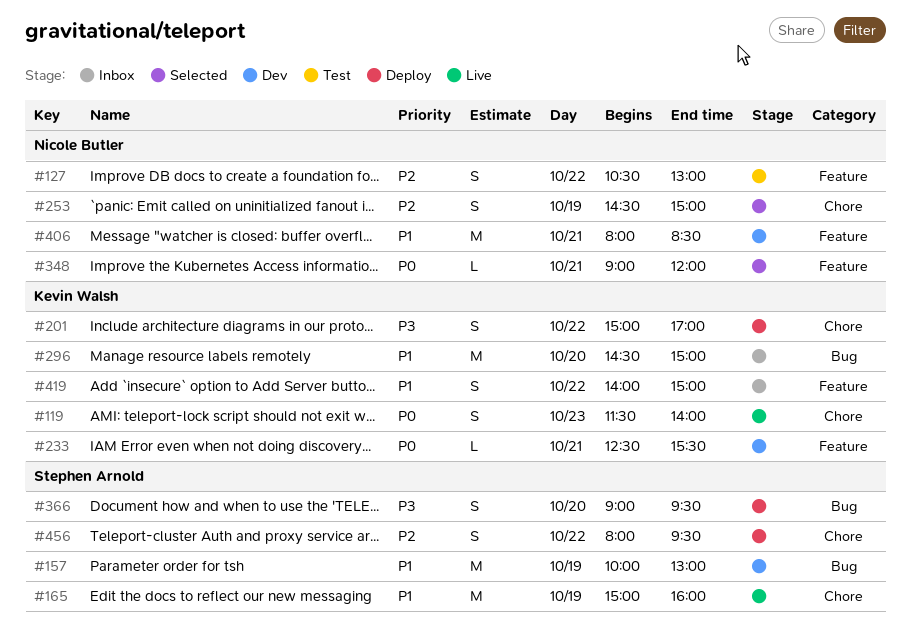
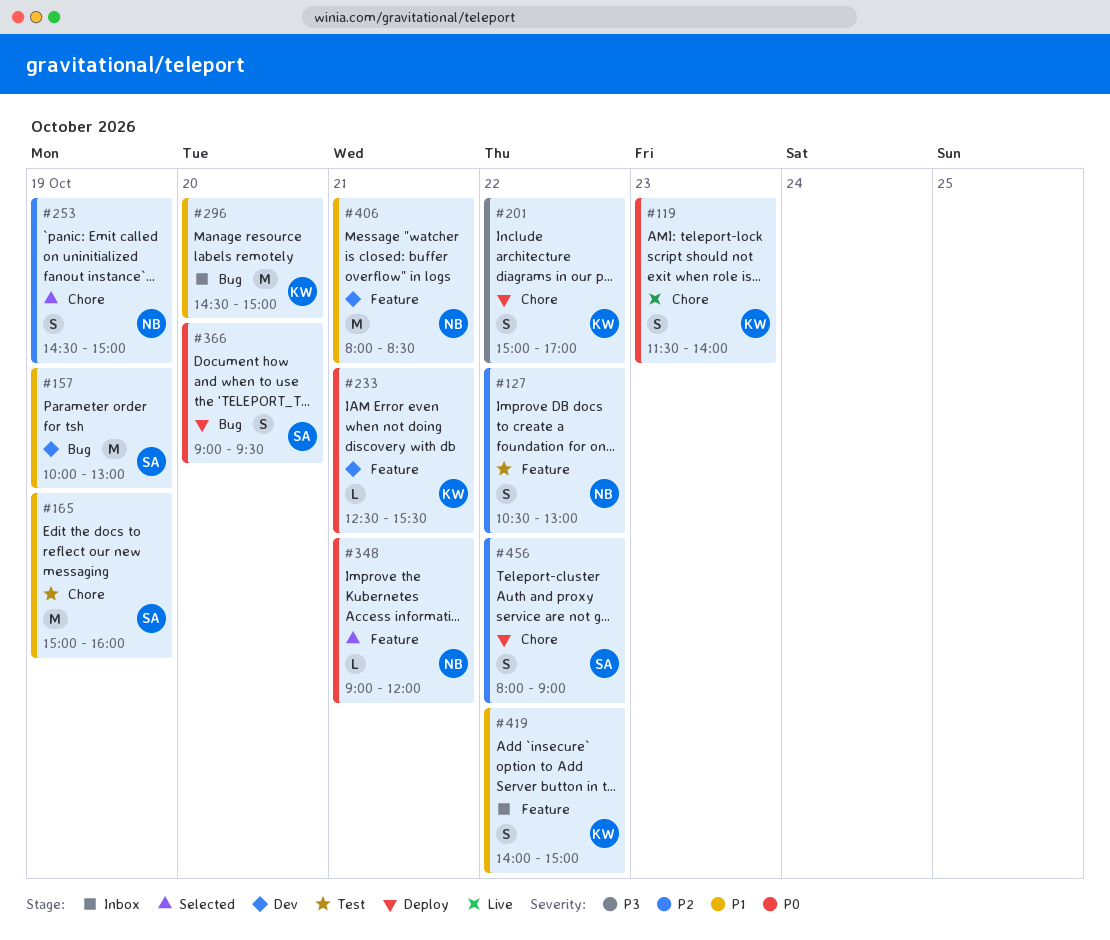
#165, status: Live -> Test
#366, priority: P3 -> P0
#456, ends: 09:30 -> 09:00

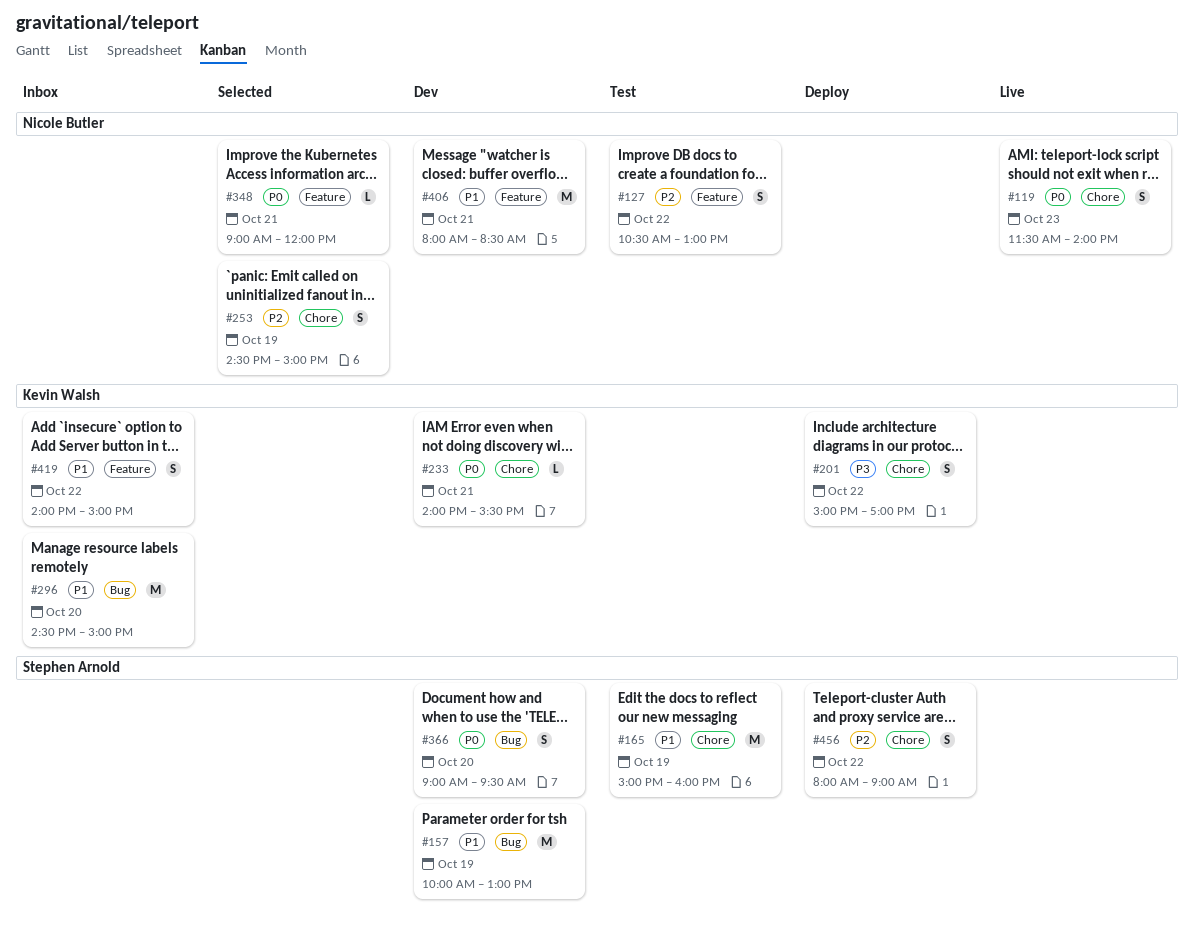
#119, owner: Kevin Walsh -> Nicole Butler
#233, label: Feature -> Chore
#233, begins: 12:30 -> 14:00
#366, status: Deploy -> Dev

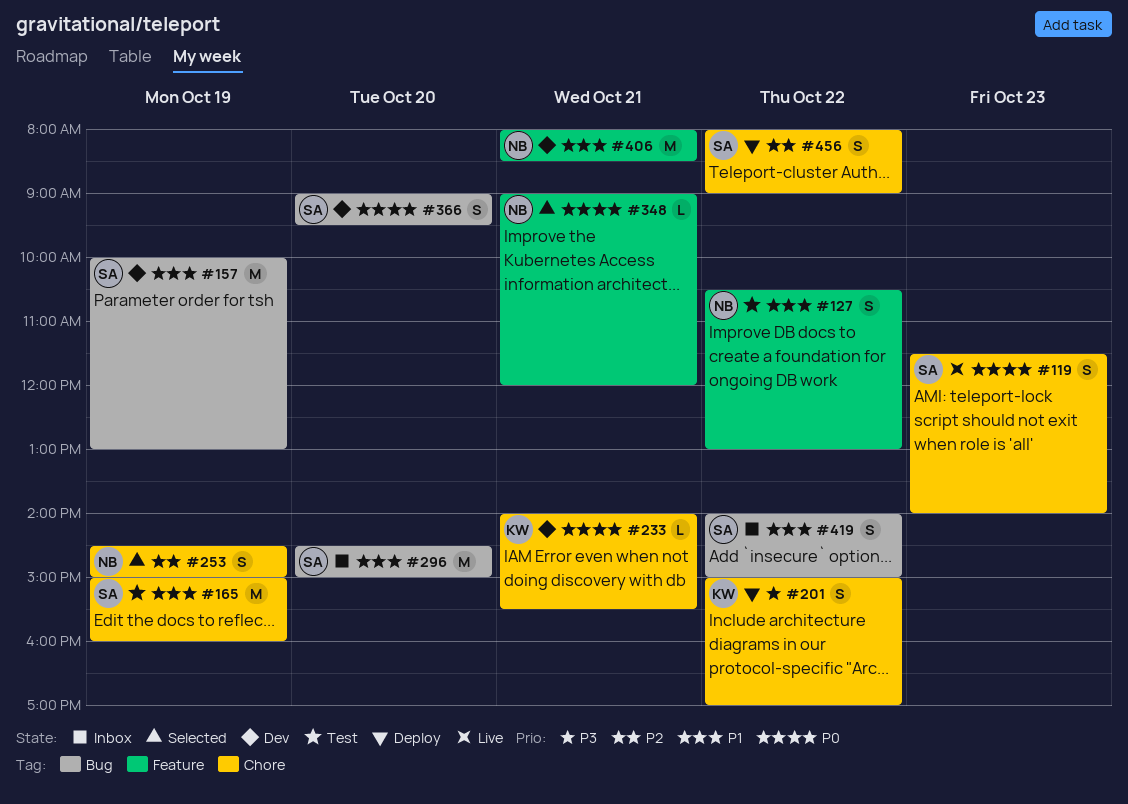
#119, owner: Nicole Butler -> Stephen Arnold
#127, priority: P2 -> P1
#296, owner: Kevin Walsh -> Stephen Arnold
#419, owner: Kevin Walsh -> Stephen Arnold
#419, label: Feature -> Bug

